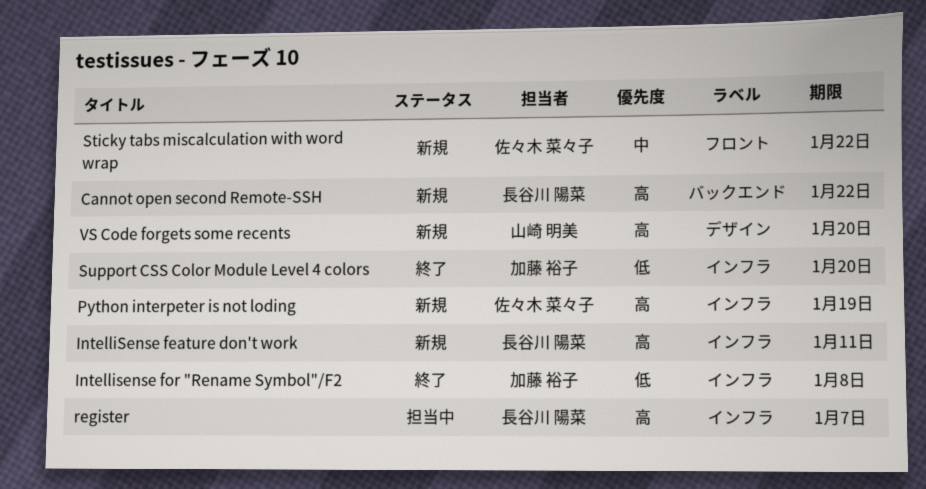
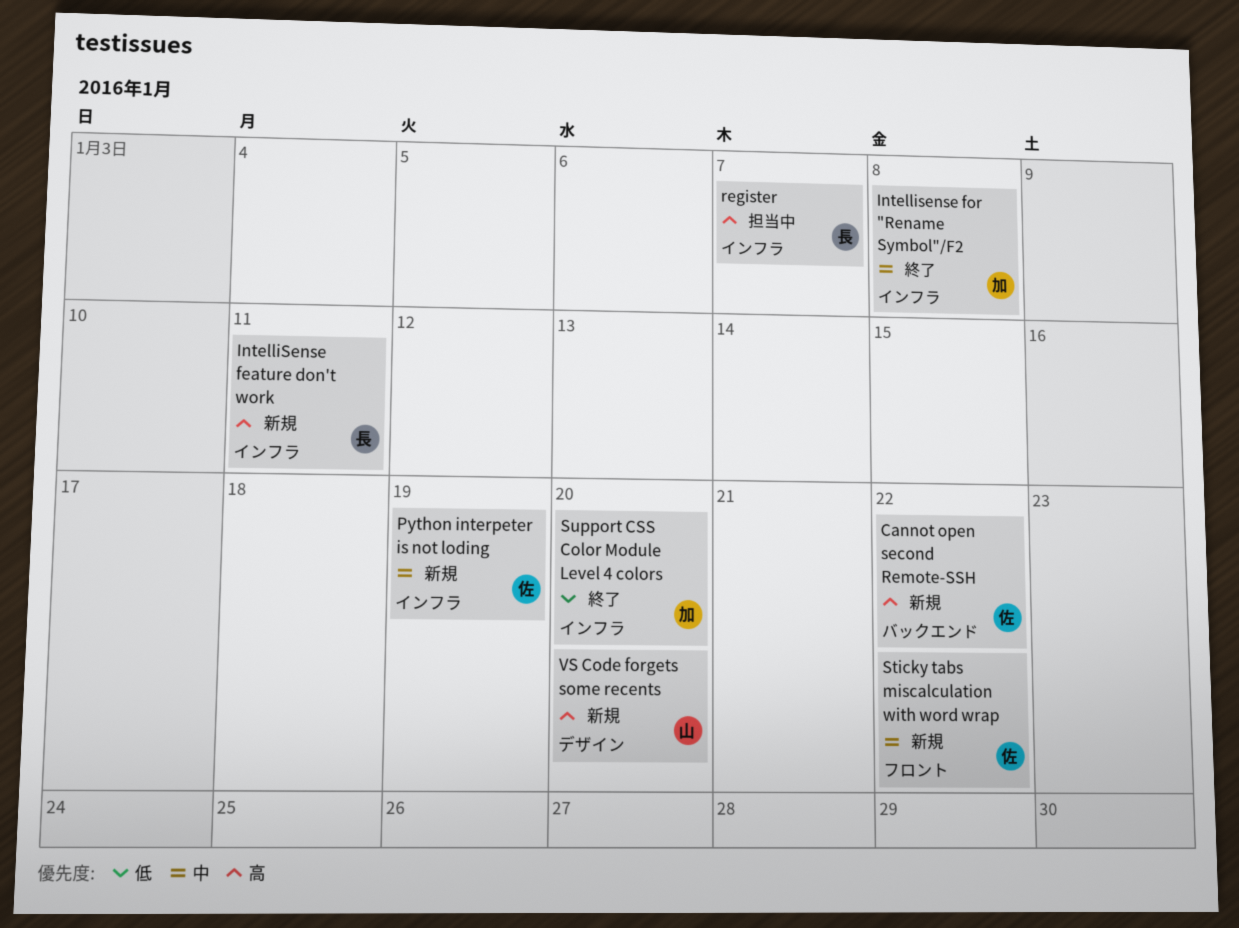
Cannot open second Remote-SSH, owner: 長谷川 陽菜 -> 佐々木 菜々子
Intellisense for "Rename Symbol"/F2, priority: 低 -> 中
Python interpeter is not loding, priority: 高 -> 中

